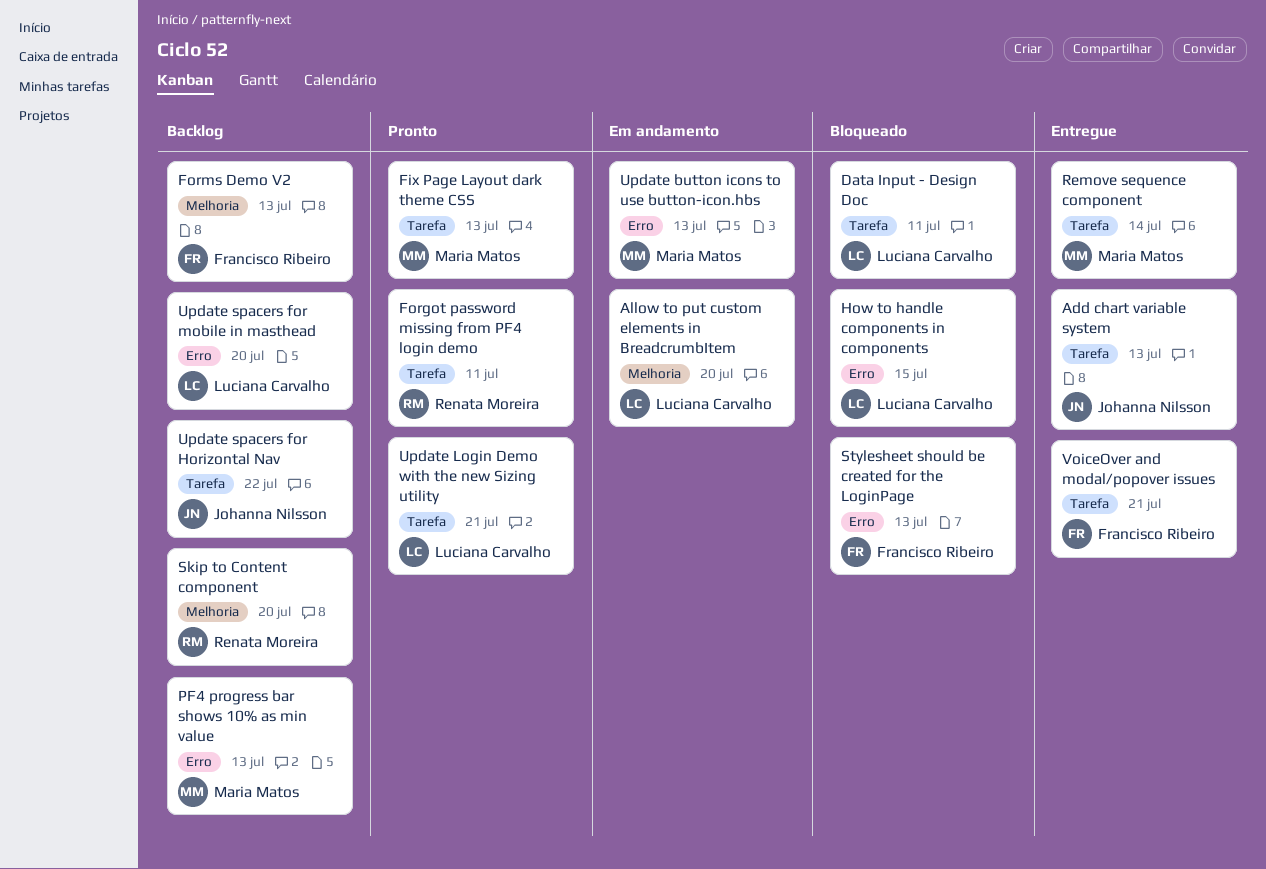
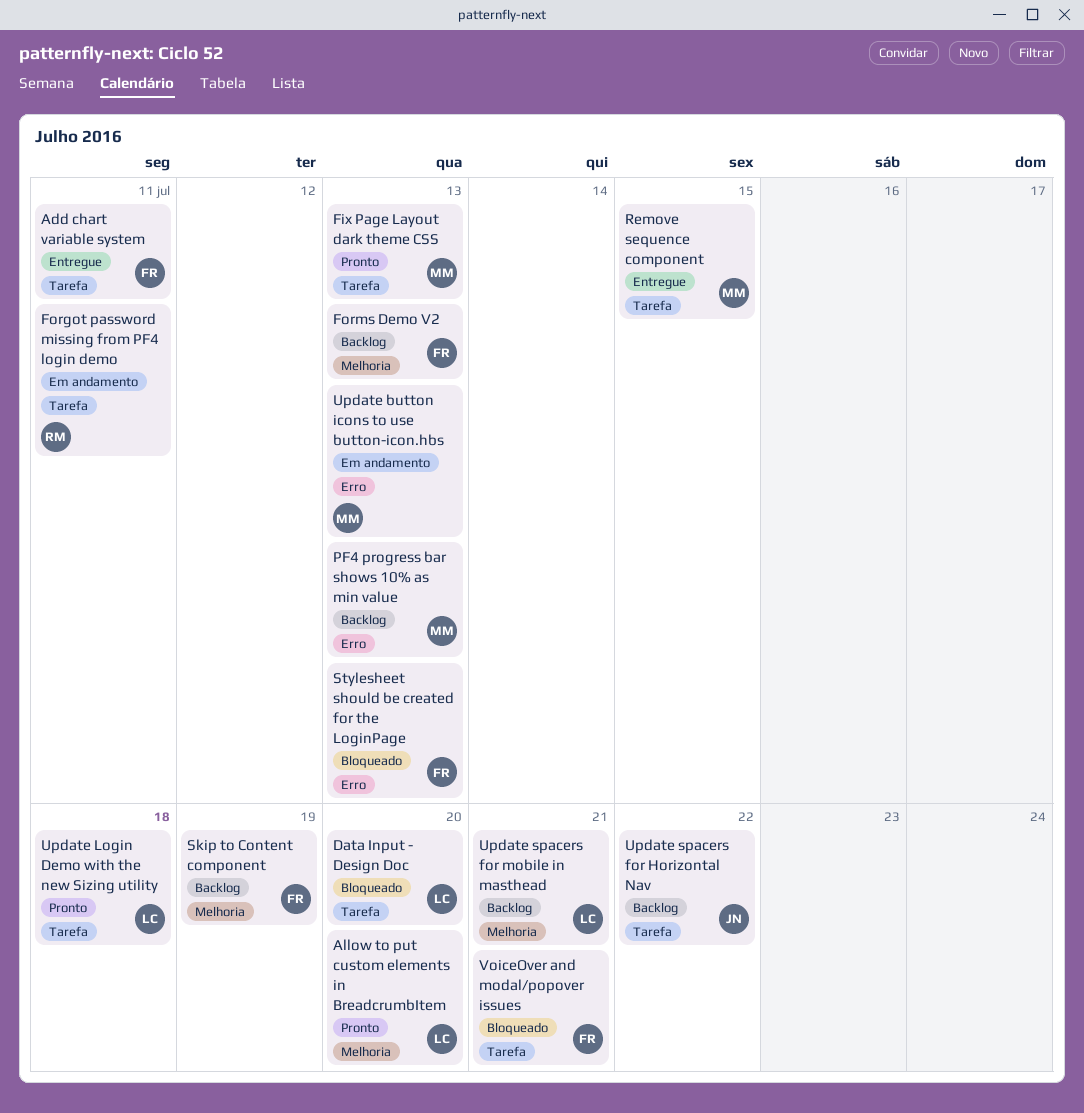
Add chart variable system, owner: Johanna Nilsson -> Francisco Ribeiro
Add chart variable system, due: Jul 13 -> Jul 11
Allow to put custom elements in BreadcrumbItem, status: Em andamento -> Pronto
Data Input - Design Doc, due: Jul 11 -> Jul 20
Forgot password missing from PF4 login demo, status: Pronto -> Em andamento
How to handle components in components: present -> none
Remove sequence component, due: Jul 14 -> Jul 15
Skip to Content component, owner: Renata Moreira -> Francisco Ribeiro
Skip to Content component, due: Jul 20 -> Jul 19
Update Login Demo with the new Sizing utility, due: Jul 21 -> Jul 18
Update spacers for mobile in masthead, label: Erro -> Melhoria
Update spacers for mobile in masthead, due: Jul 20 -> Jul 21
VoiceOver and modal/popover issues, status: Entregue -> Bloqueado

